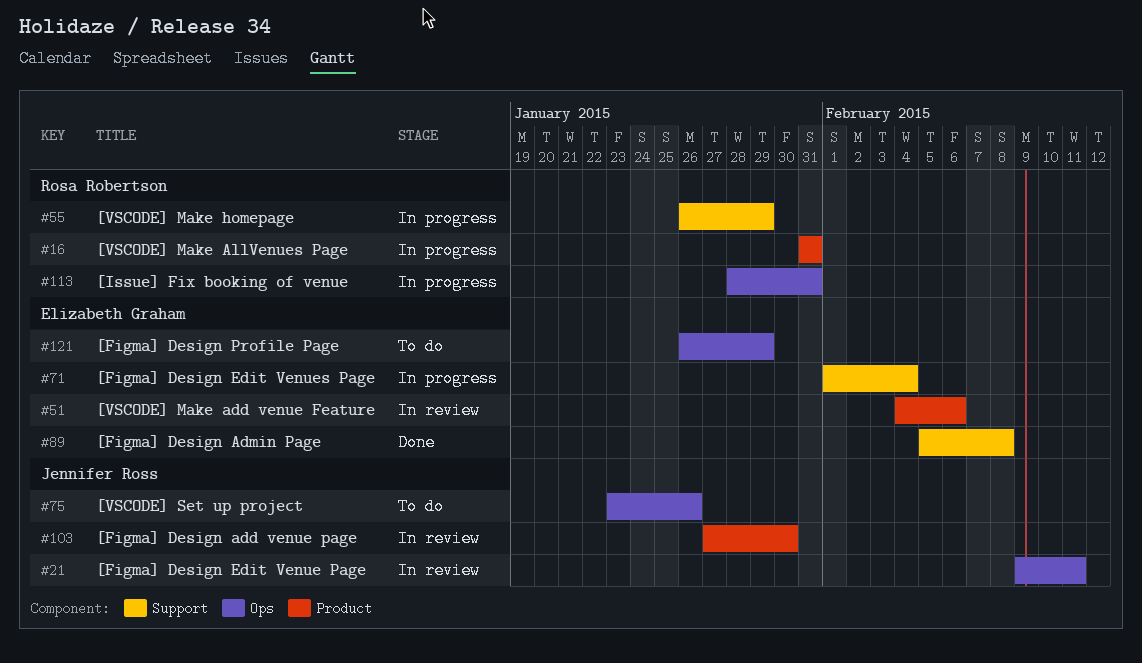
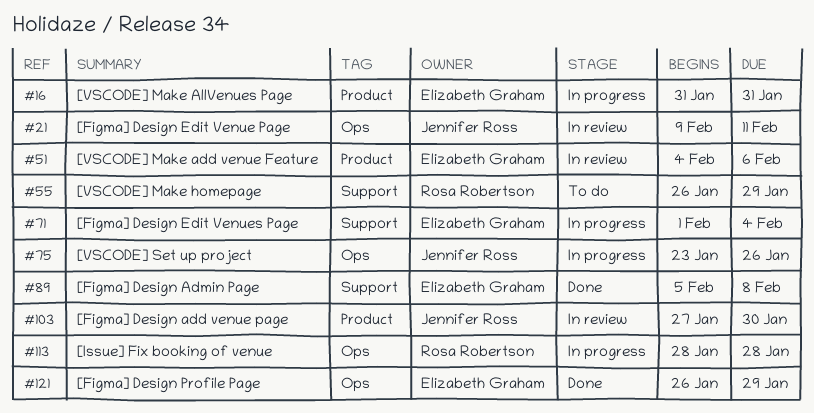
#16, owner: Rosa Robertson -> Elizabeth Graham
#55, status: In progress -> To do
#75, status: To do -> In progress
#113, due: Jan 31 -> Jan 28
#121, status: To do -> Done

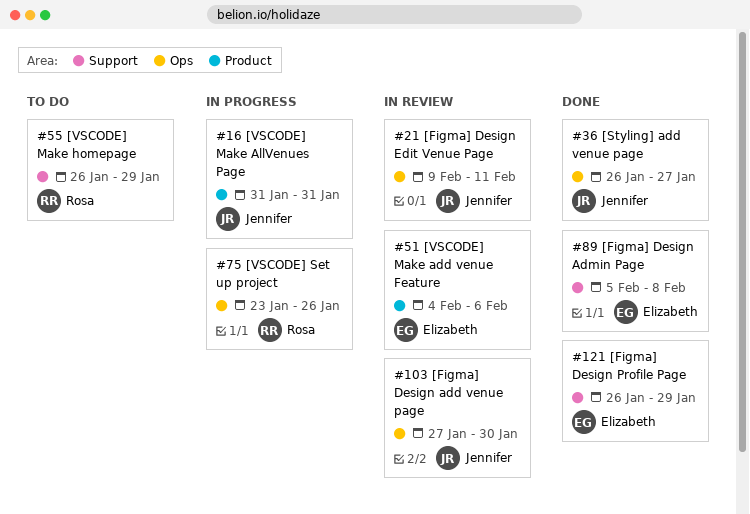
#16, owner: Elizabeth Graham -> Jennifer Ross
#36: none -> present
#71: present -> none
#75, owner: Jennifer Ross -> Rosa Robertson
#103, label: Product -> Ops
#113: present -> none
#121, label: Ops -> Support

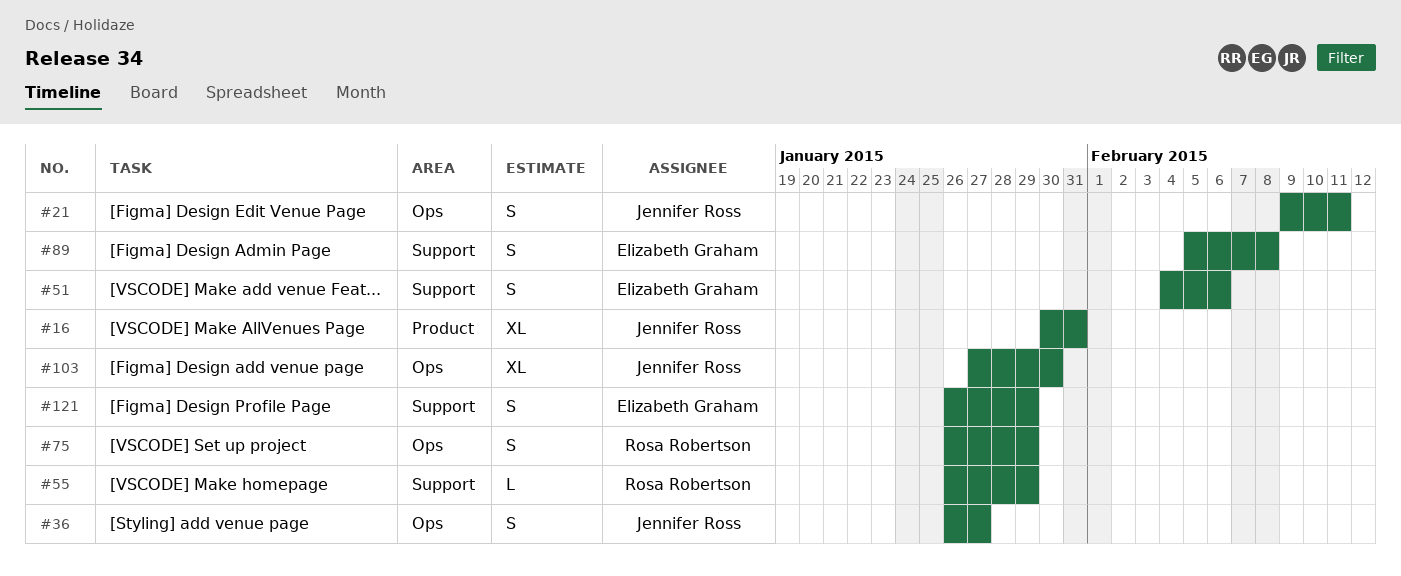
#16, start: Jan 31 -> Jan 30
#51, label: Product -> Support
#75, start: Jan 23 -> Jan 26
#75, due: Jan 26 -> Jan 29

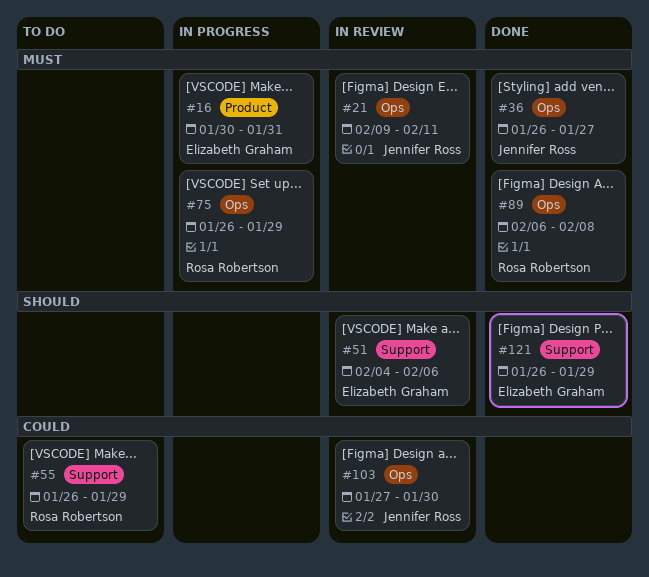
#16, owner: Jennifer Ross -> Elizabeth Graham
#89, owner: Elizabeth Graham -> Rosa Robertson
#89, label: Support -> Ops
#89, start: Feb 5 -> Feb 6

